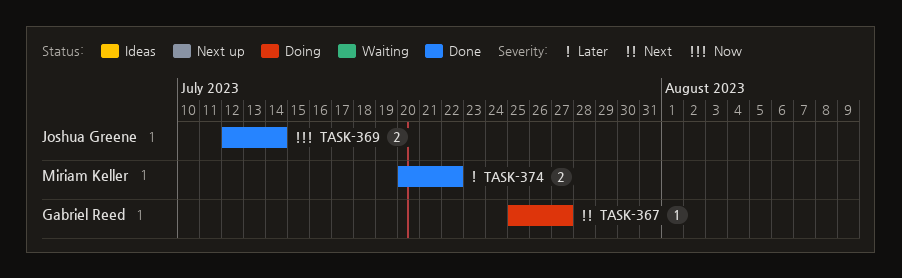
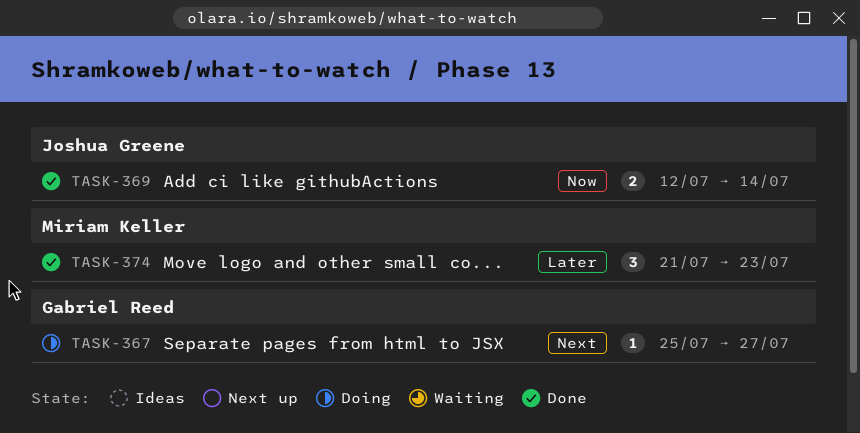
TASK-374, estimate: 2 -> 3
TASK-374, start: Jul 20 -> Jul 21
TASK-374, due: Jul 22 -> Jul 23

